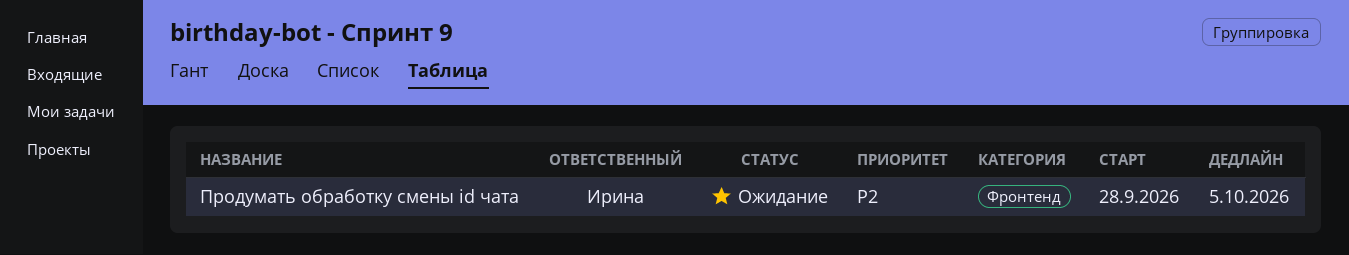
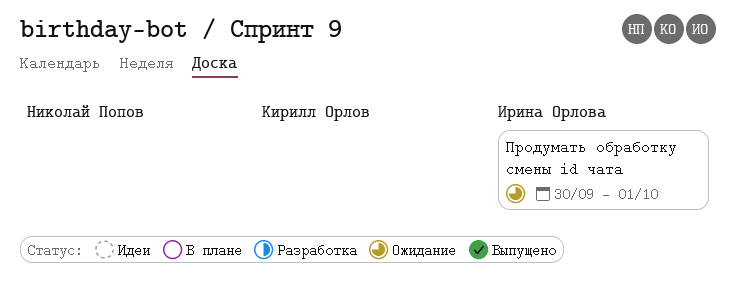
Продумать обработку смены id чата, start: Sep 28 -> Sep 30
Продумать обработку смены id чата, due: Oct 5 -> Oct 1

